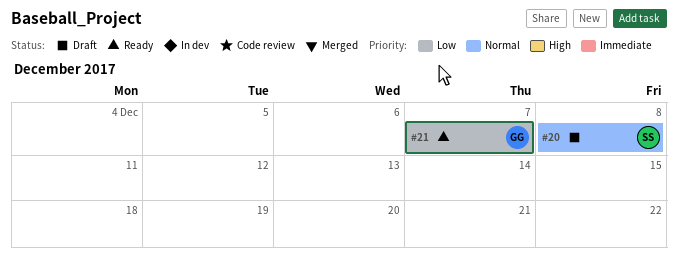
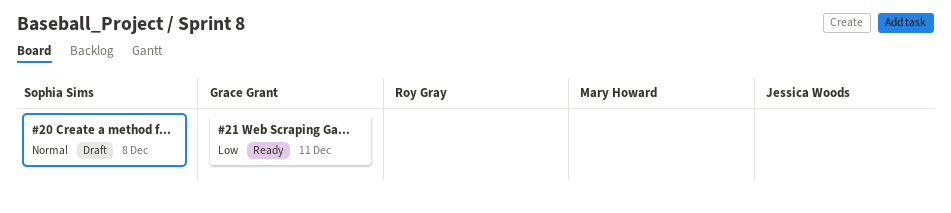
#21, due: Dec 7 -> Dec 11

